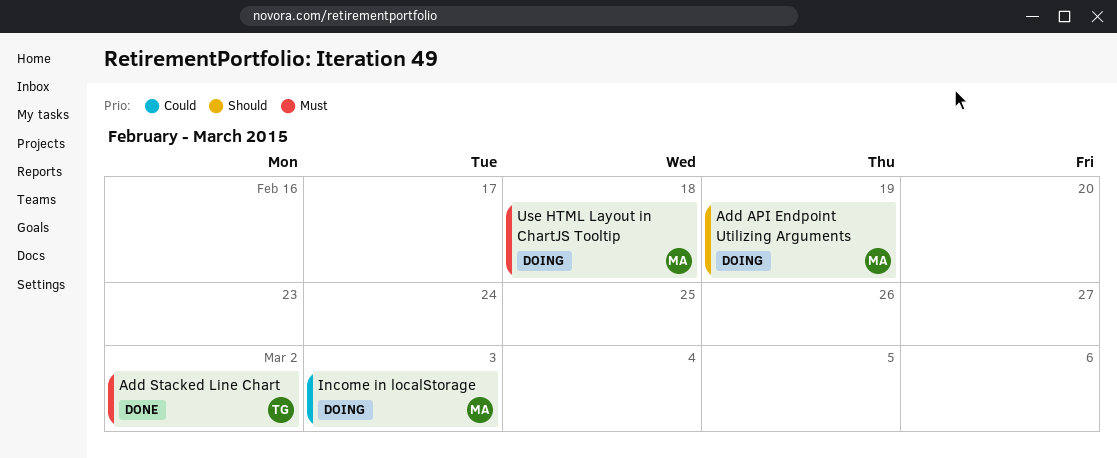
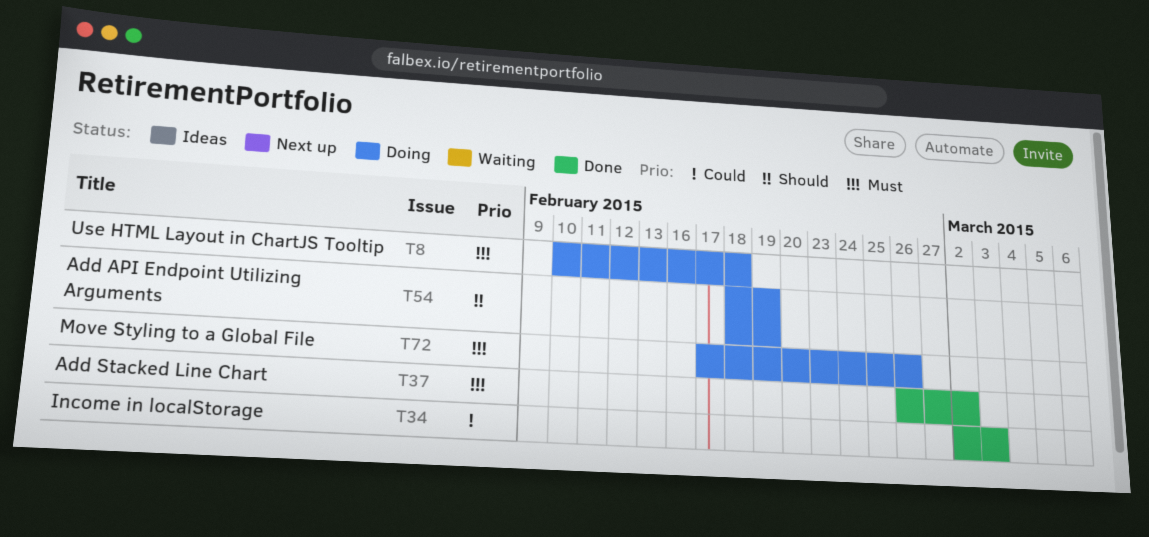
Income in localStorage, status: Doing -> Done
Move Styling to a Global File: none -> present

